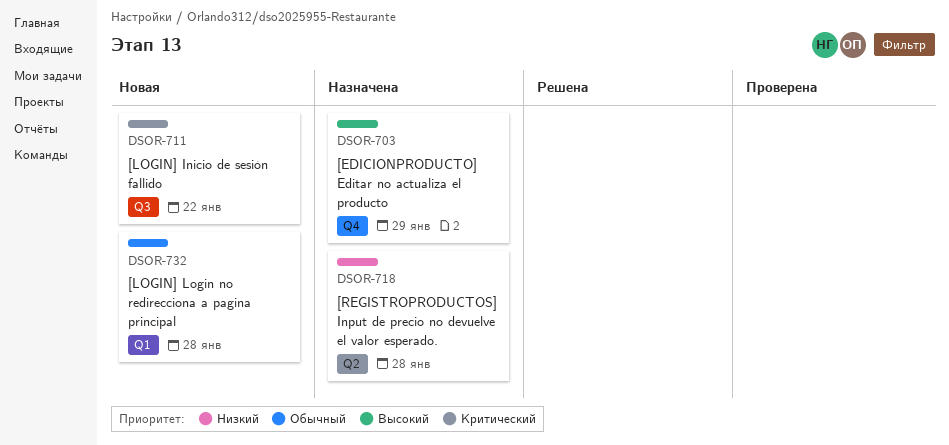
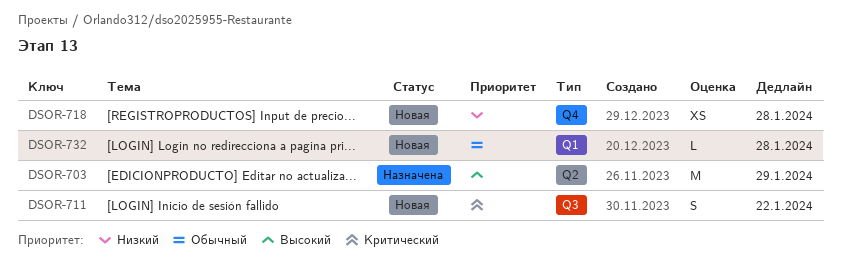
DSOR-703, label: Q4 -> Q2
DSOR-718, status: Назначена -> Новая
DSOR-718, label: Q2 -> Q4

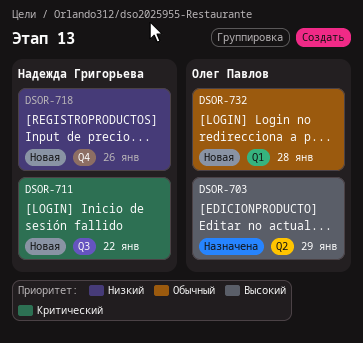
DSOR-718, due: Jan 28 -> Jan 26

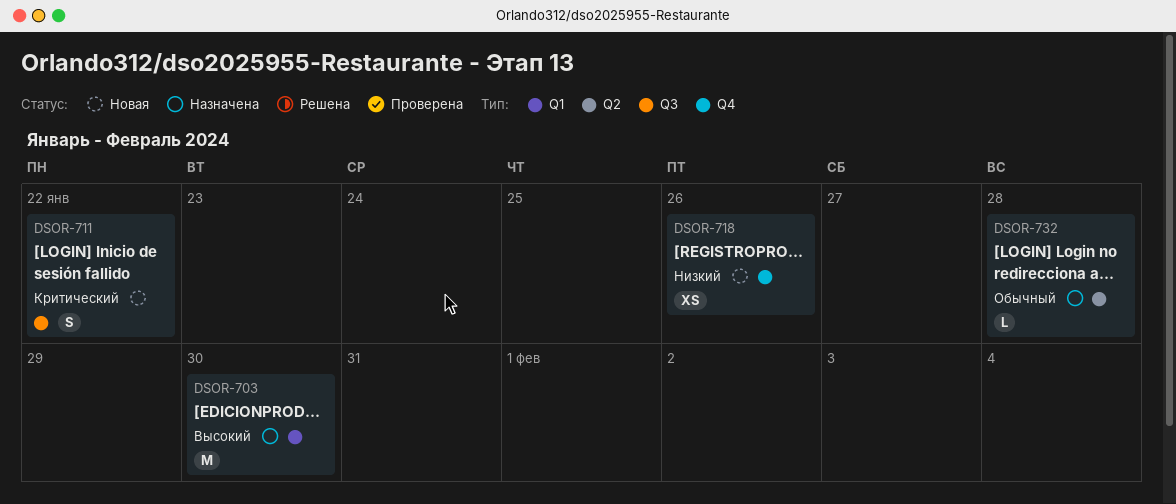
DSOR-703, label: Q2 -> Q1
DSOR-703, due: Jan 29 -> Jan 30
DSOR-732, status: Новая -> Назначена
DSOR-732, label: Q1 -> Q2

